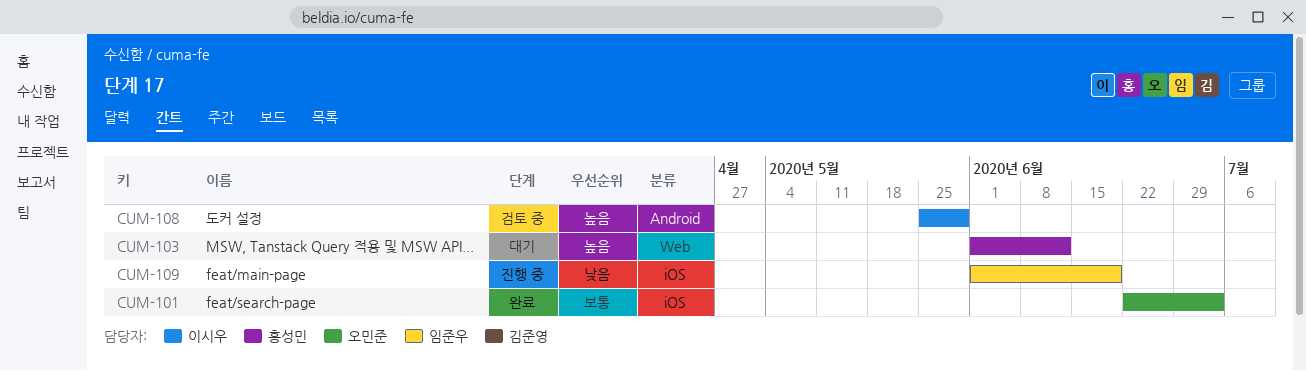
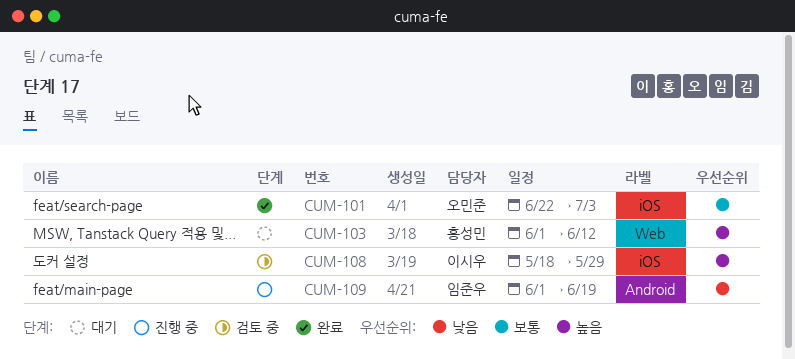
CUM-108, label: Android -> iOS
CUM-108, start: May 25 -> May 18
CUM-109, label: iOS -> Android

